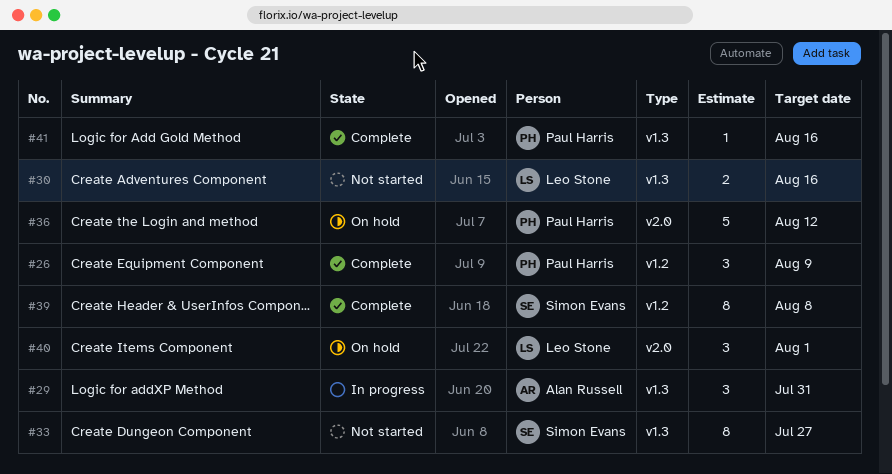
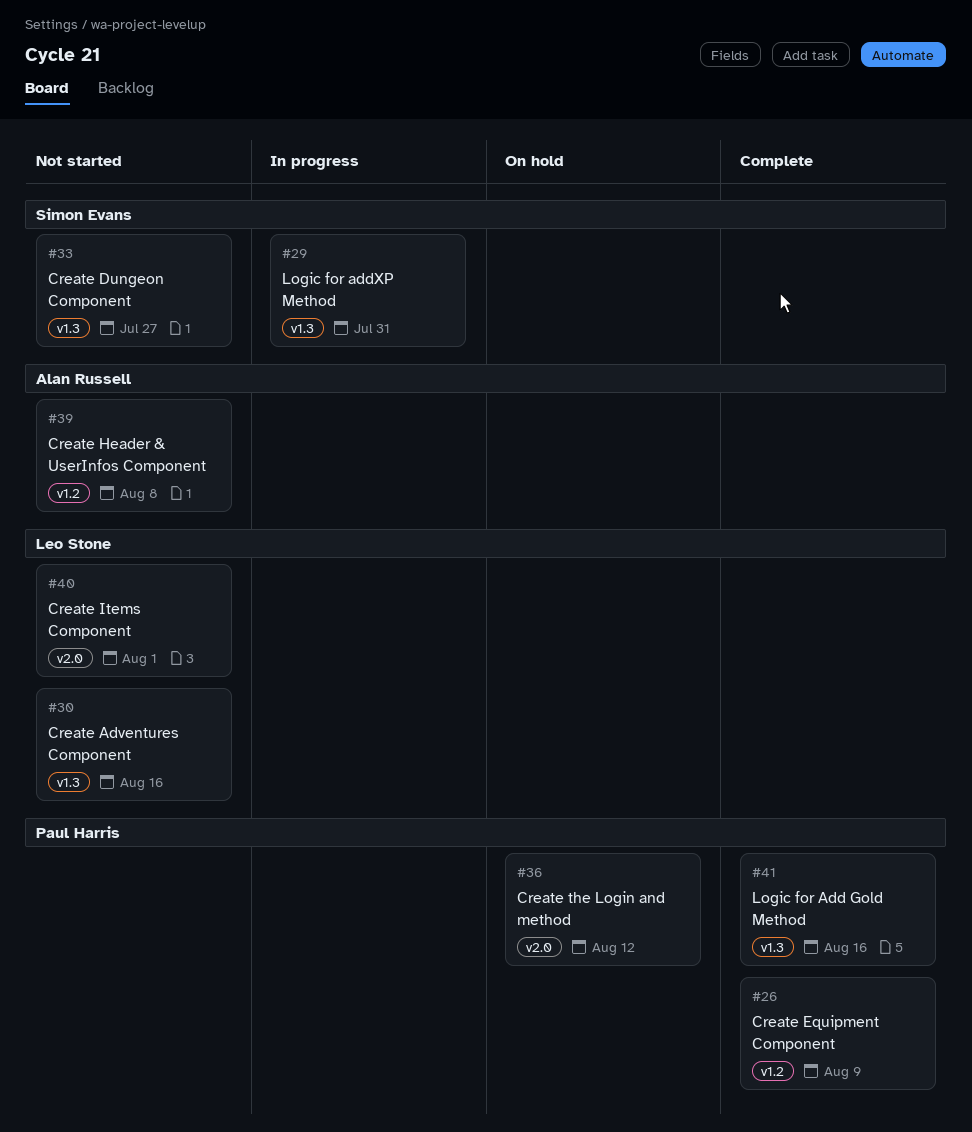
#29, owner: Alan Russell -> Simon Evans
#39, status: Complete -> Not started
#39, owner: Simon Evans -> Alan Russell
#40, status: On hold -> Not started

